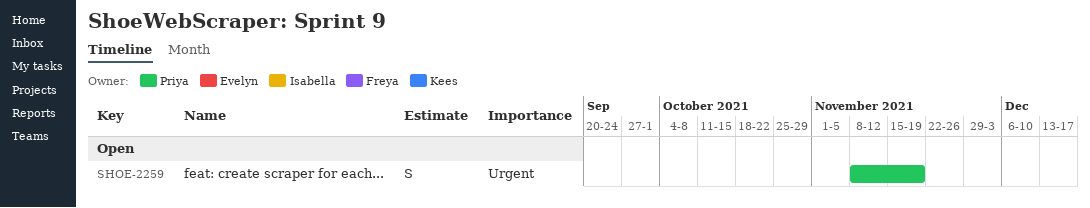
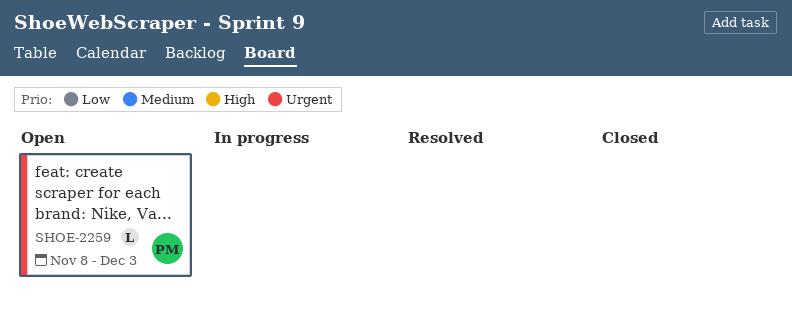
SHOE-2259, estimate: S -> L
SHOE-2259, due: Nov 19 -> Dec 3

